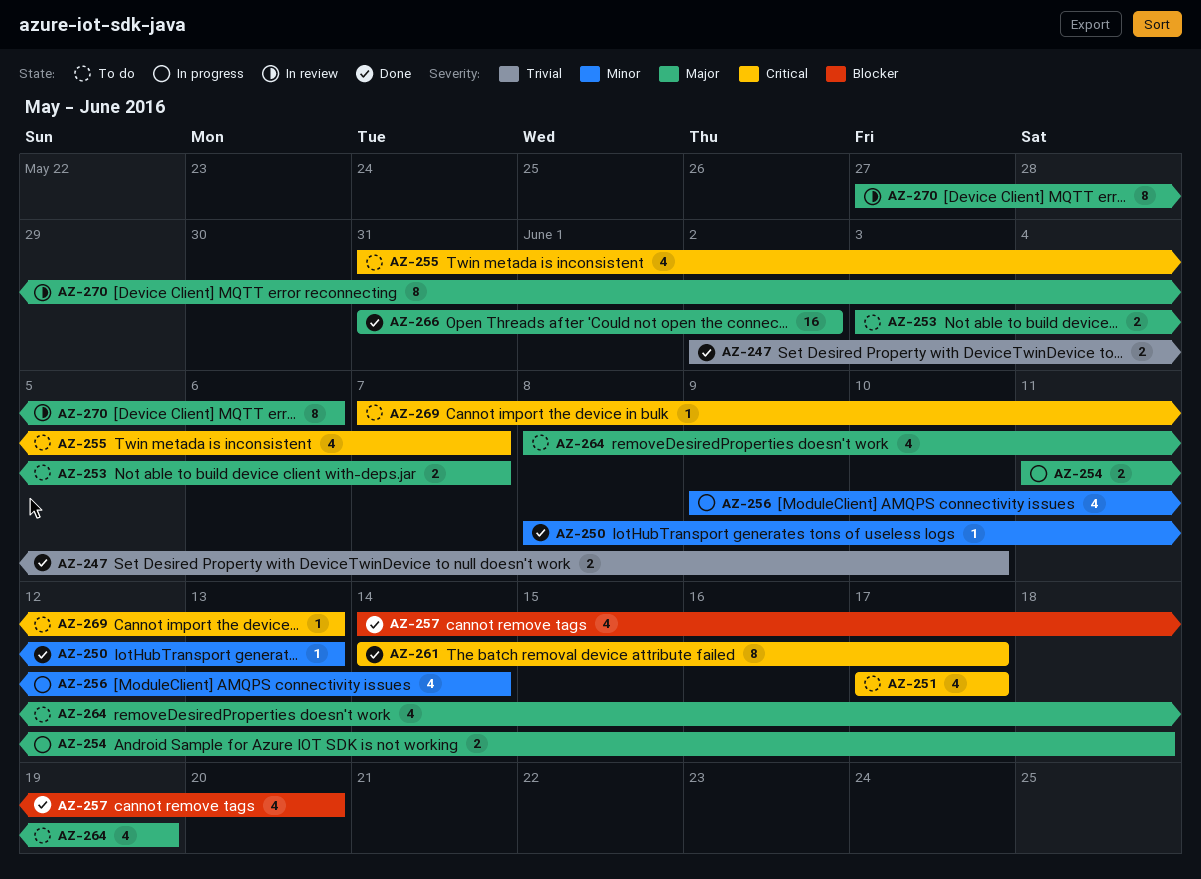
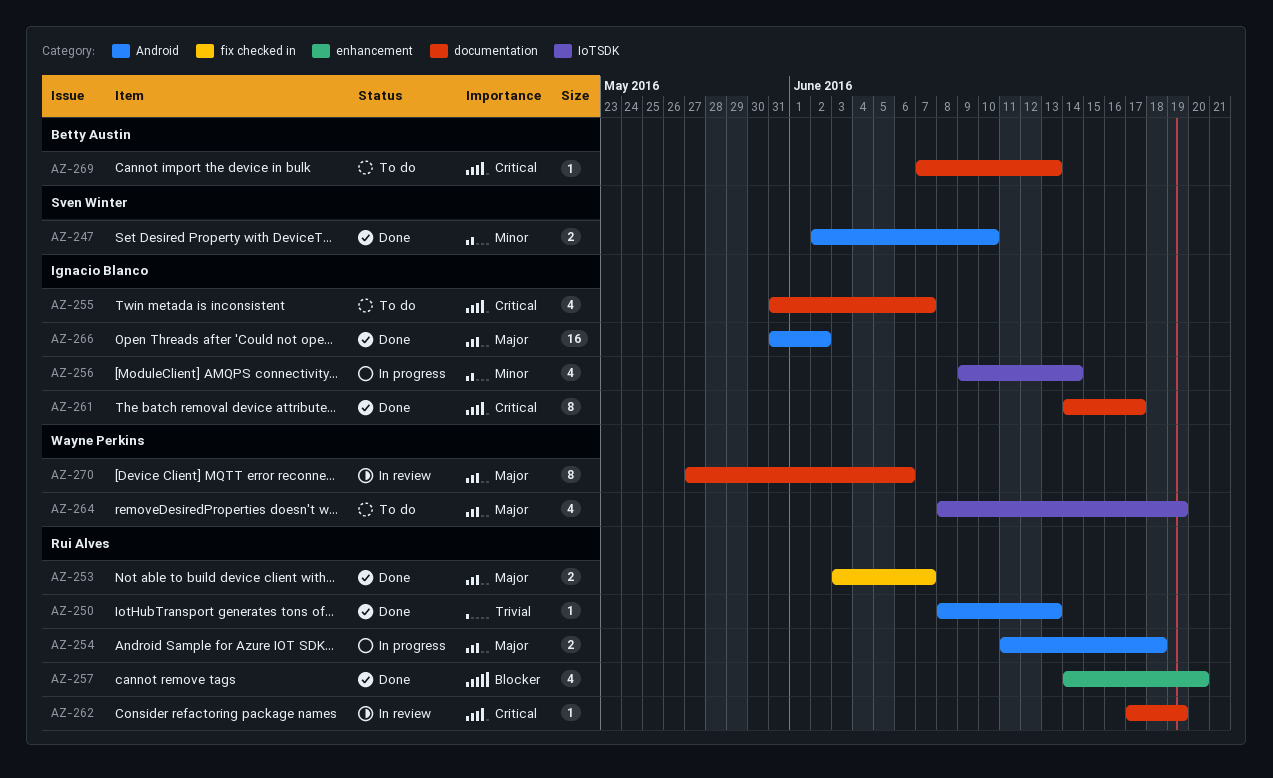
AZ-247, priority: Trivial -> Minor
AZ-250, priority: Minor -> Trivial
AZ-251: present -> none
AZ-253, status: To do -> Done
AZ-262: none -> present

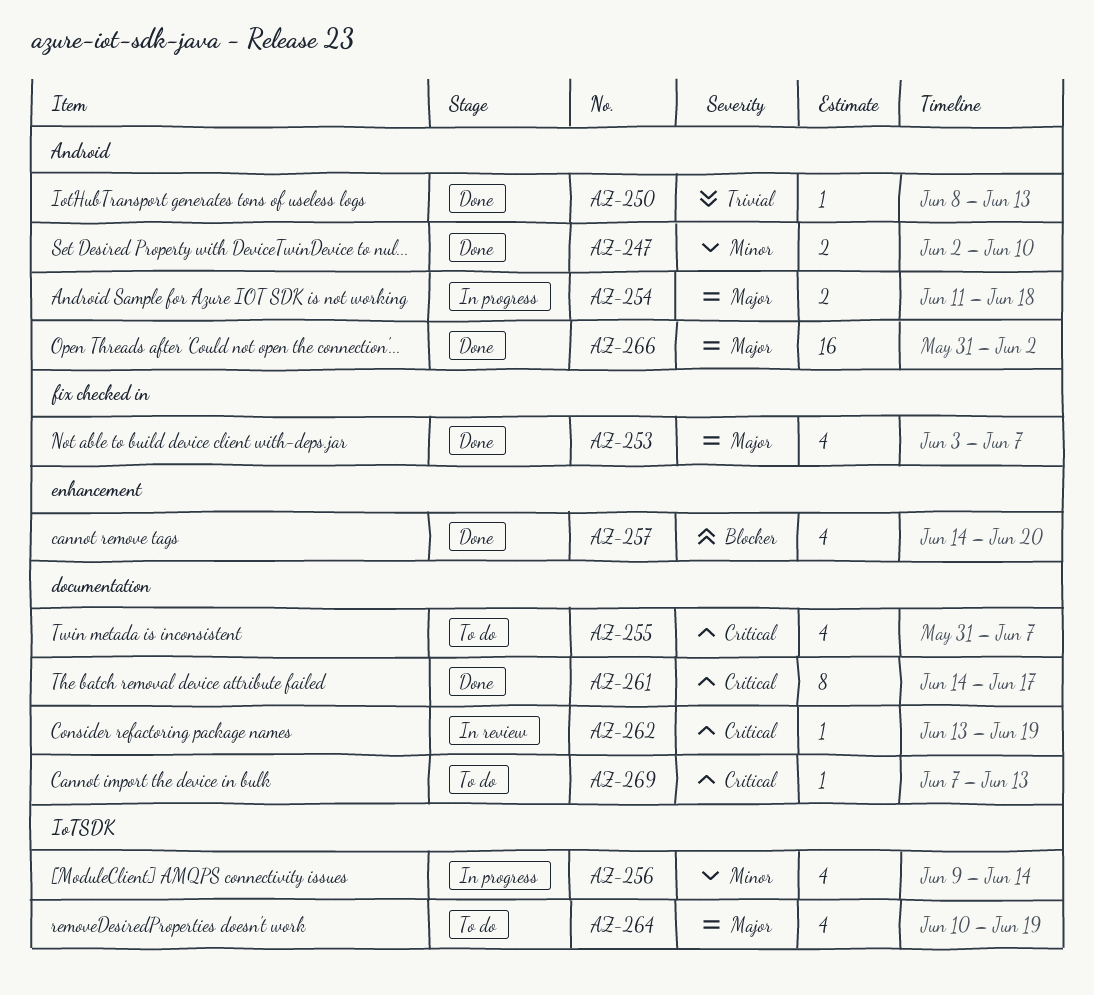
AZ-253, estimate: 2 -> 4
AZ-262, start: Jun 17 -> Jun 13
AZ-264, start: Jun 8 -> Jun 10
AZ-270: present -> none

